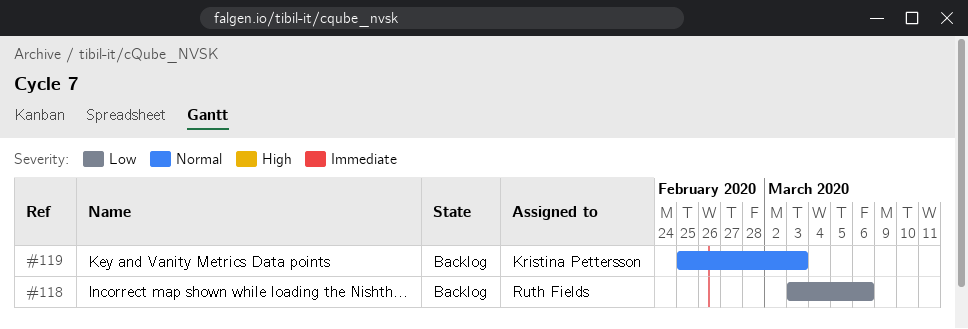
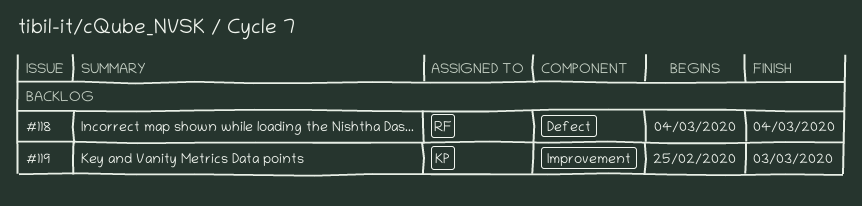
#118, start: Mar 3 -> Mar 4
#118, due: Mar 6 -> Mar 4

